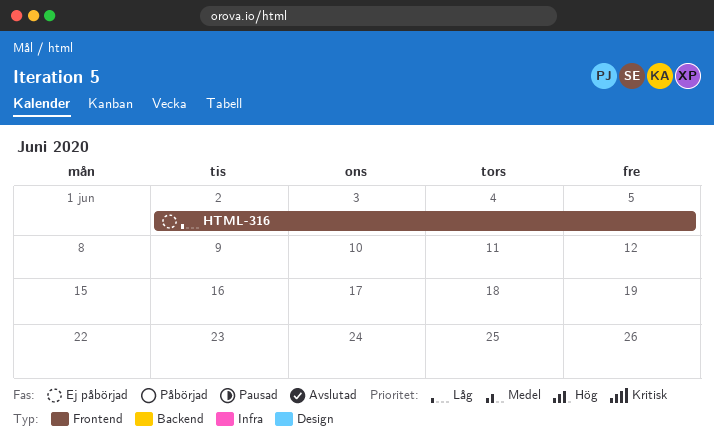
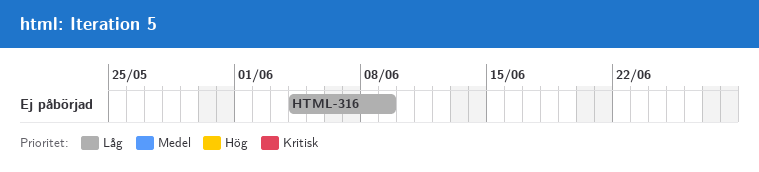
HTML-316, start: Jun 2 -> Jun 4
HTML-316, due: Jun 5 -> Jun 9

